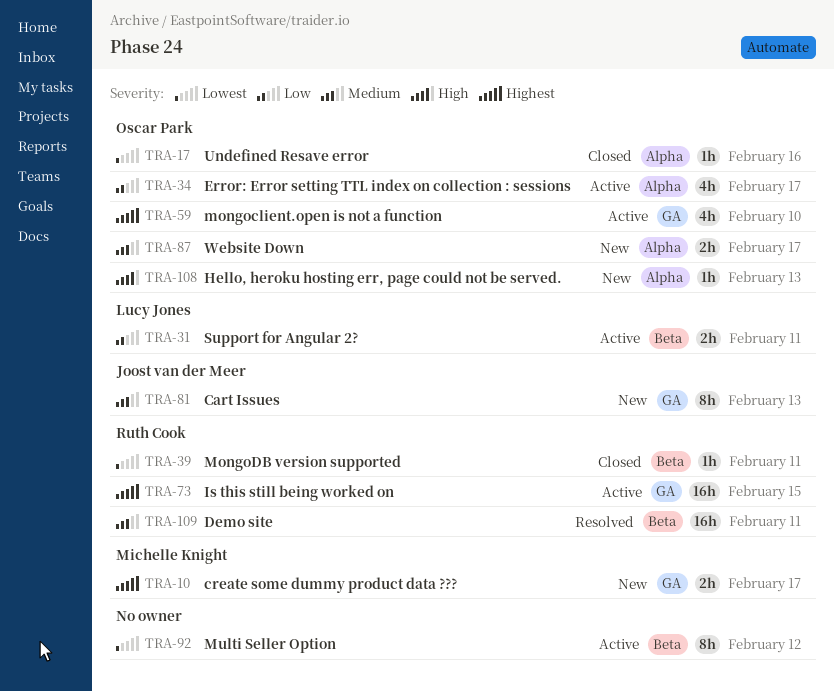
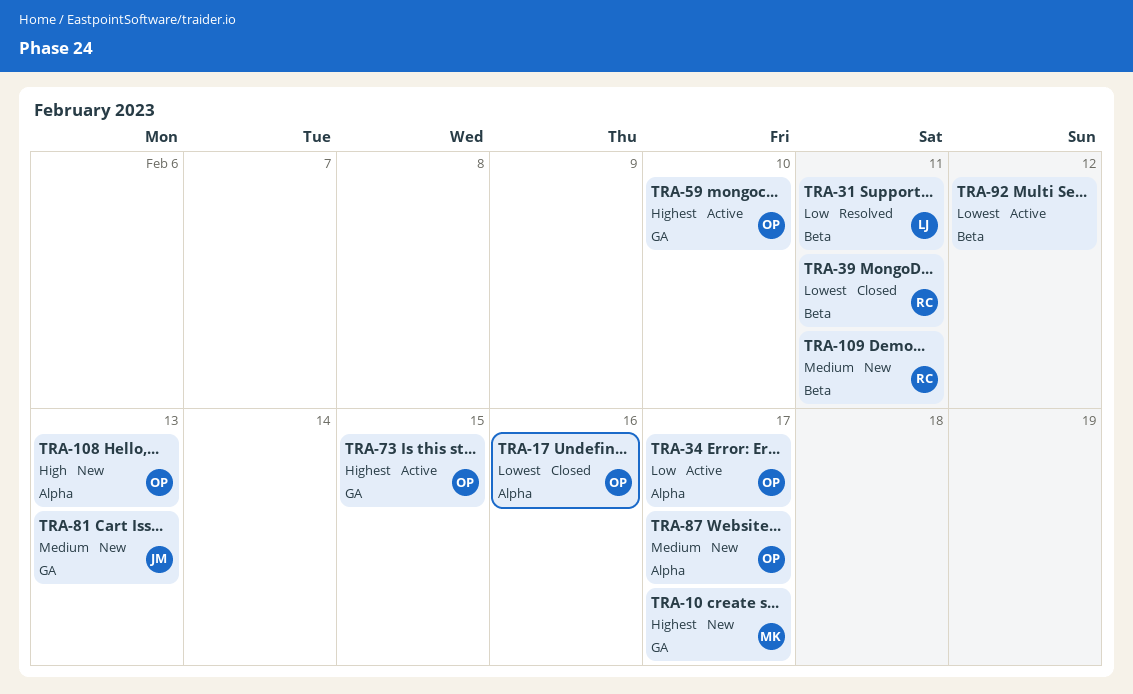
TRA-31, status: Active -> Resolved
TRA-73, owner: Ruth Cook -> Oscar Park
TRA-109, status: Resolved -> New

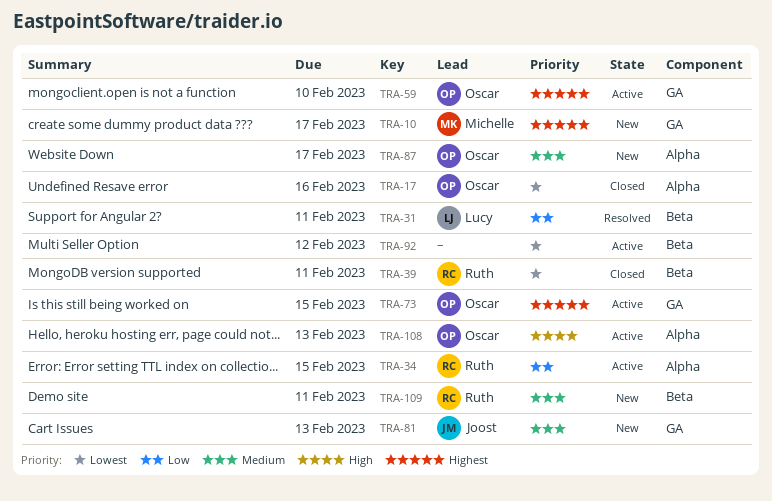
TRA-34, owner: Oscar -> Ruth
TRA-34, due: Feb 17 -> Feb 15
TRA-108, status: New -> Active

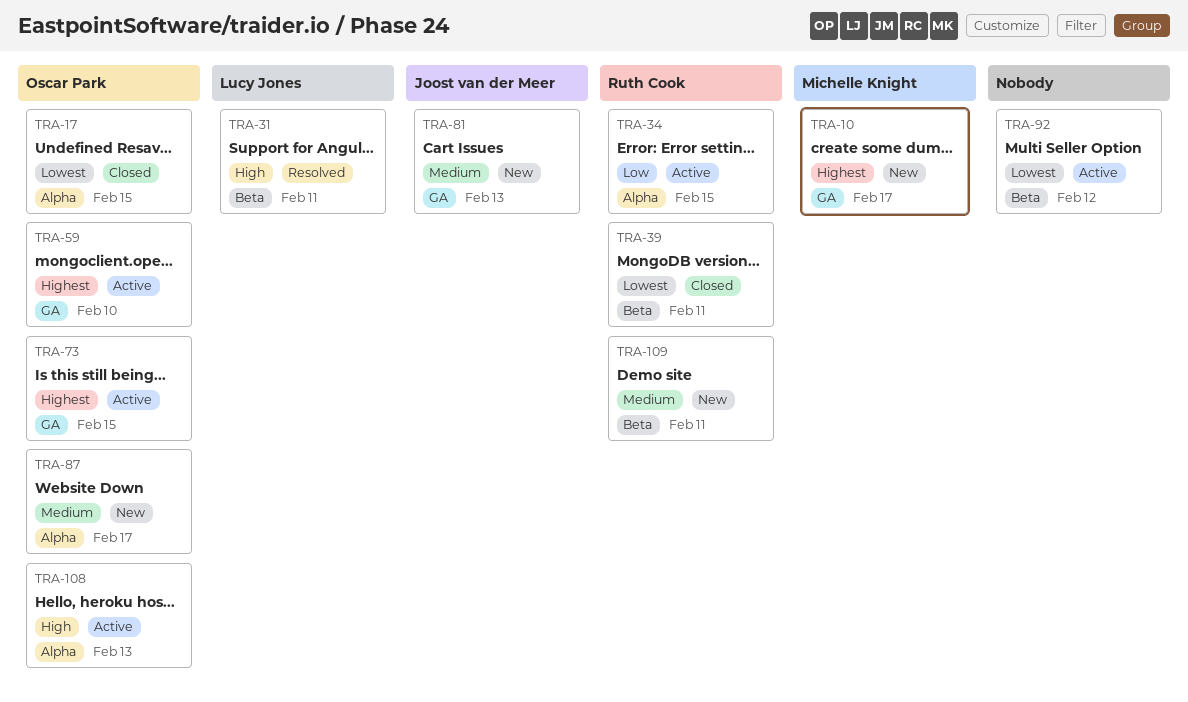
TRA-17, due: Feb 16 -> Feb 15
TRA-31, priority: Low -> High

